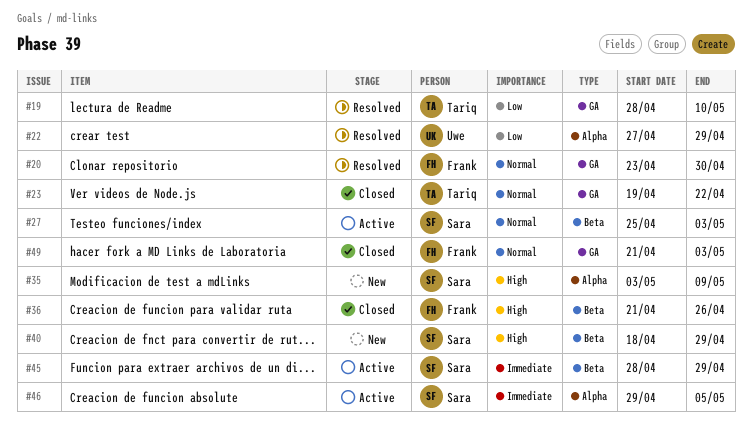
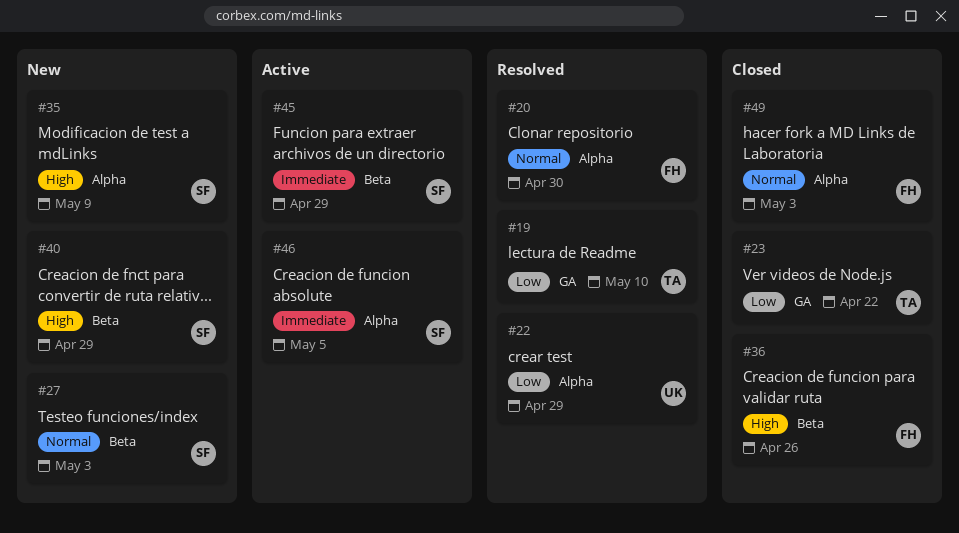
#20, label: GA -> Alpha
#23, priority: Normal -> Low
#27, status: Active -> New
#49, label: GA -> Alpha

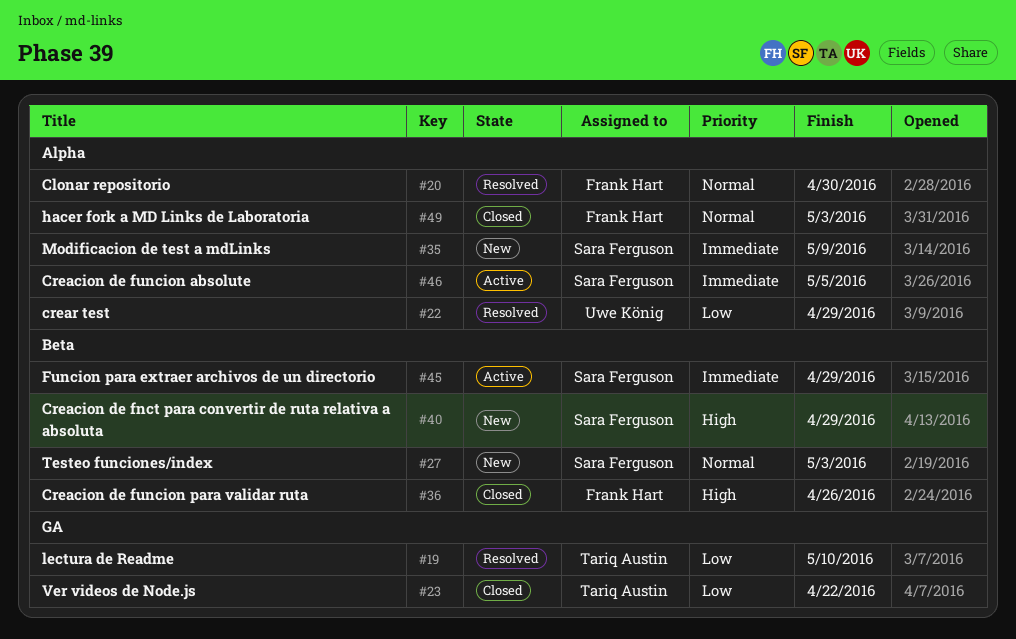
#35, priority: High -> Immediate

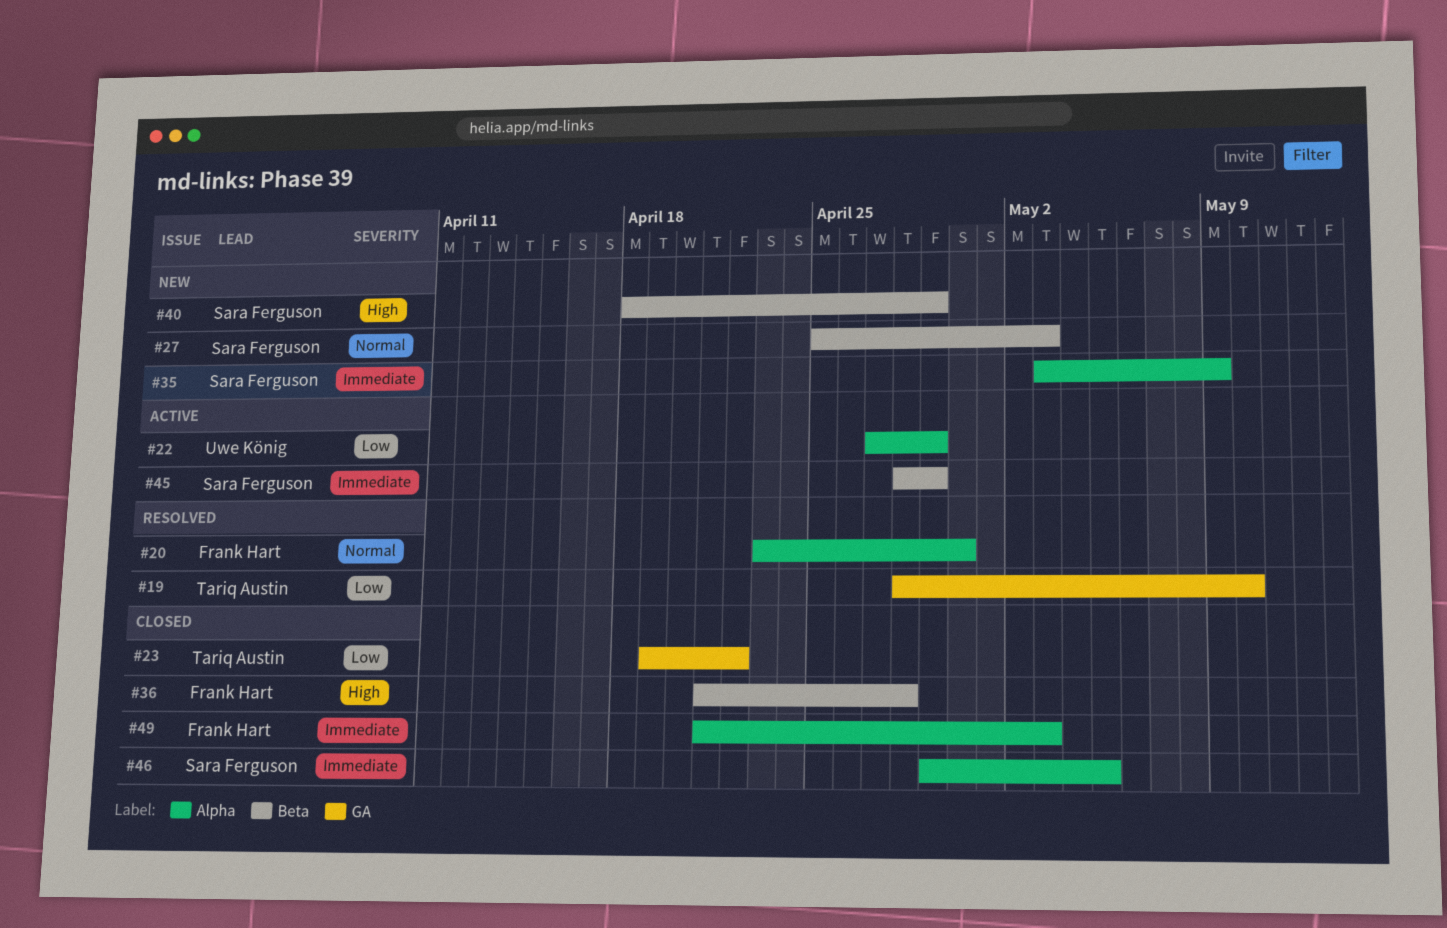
#22, status: Resolved -> Active
#36, due: Apr 26 -> Apr 28
#46, status: Active -> Closed
#49, priority: Normal -> Immediate

